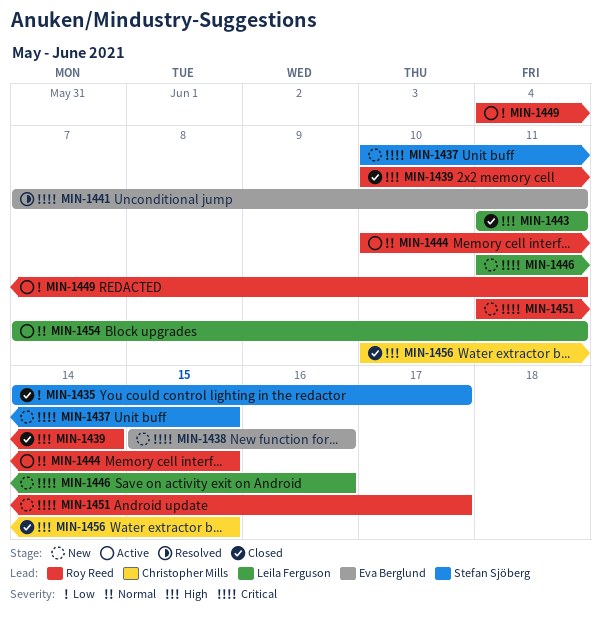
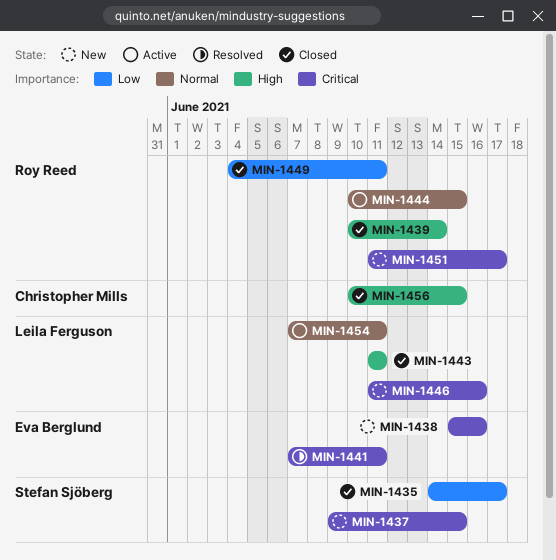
MIN-1437, start: Jun 10 -> Jun 9
MIN-1449, status: Active -> Closed

